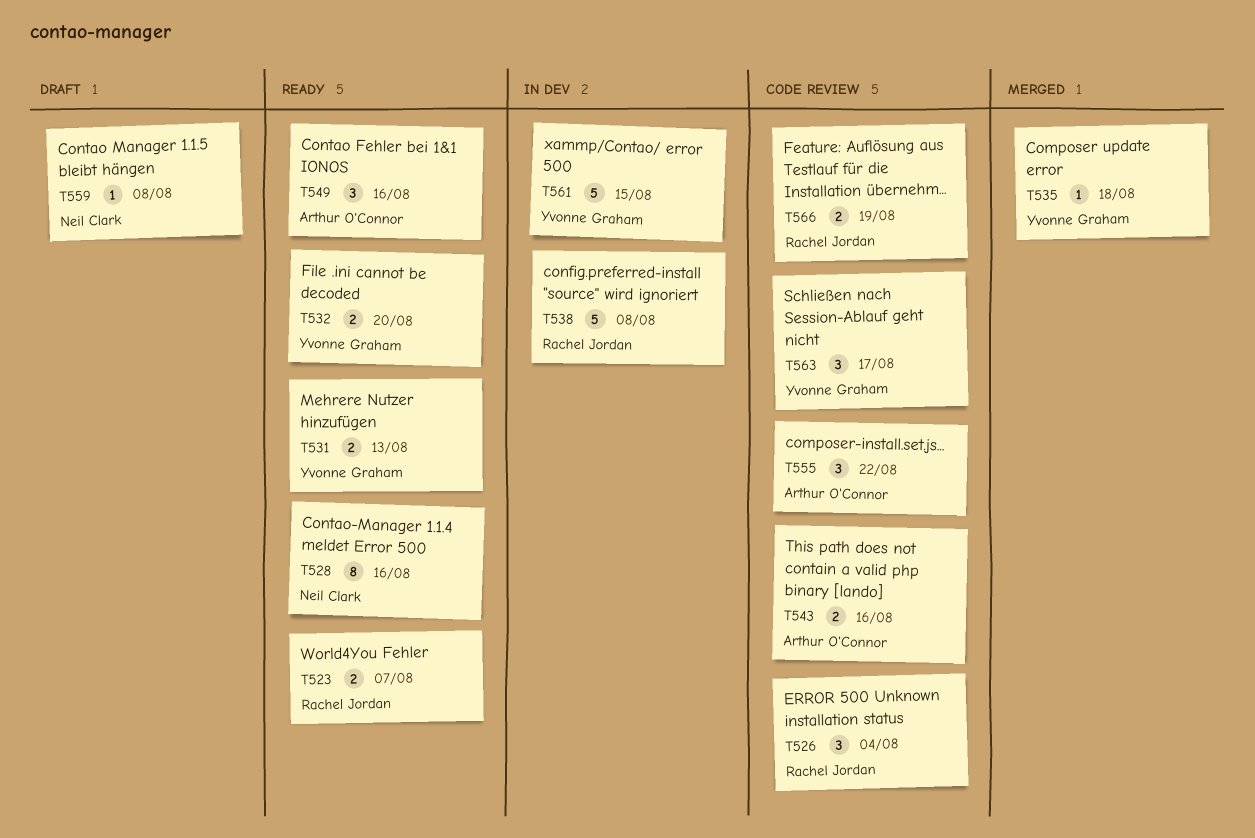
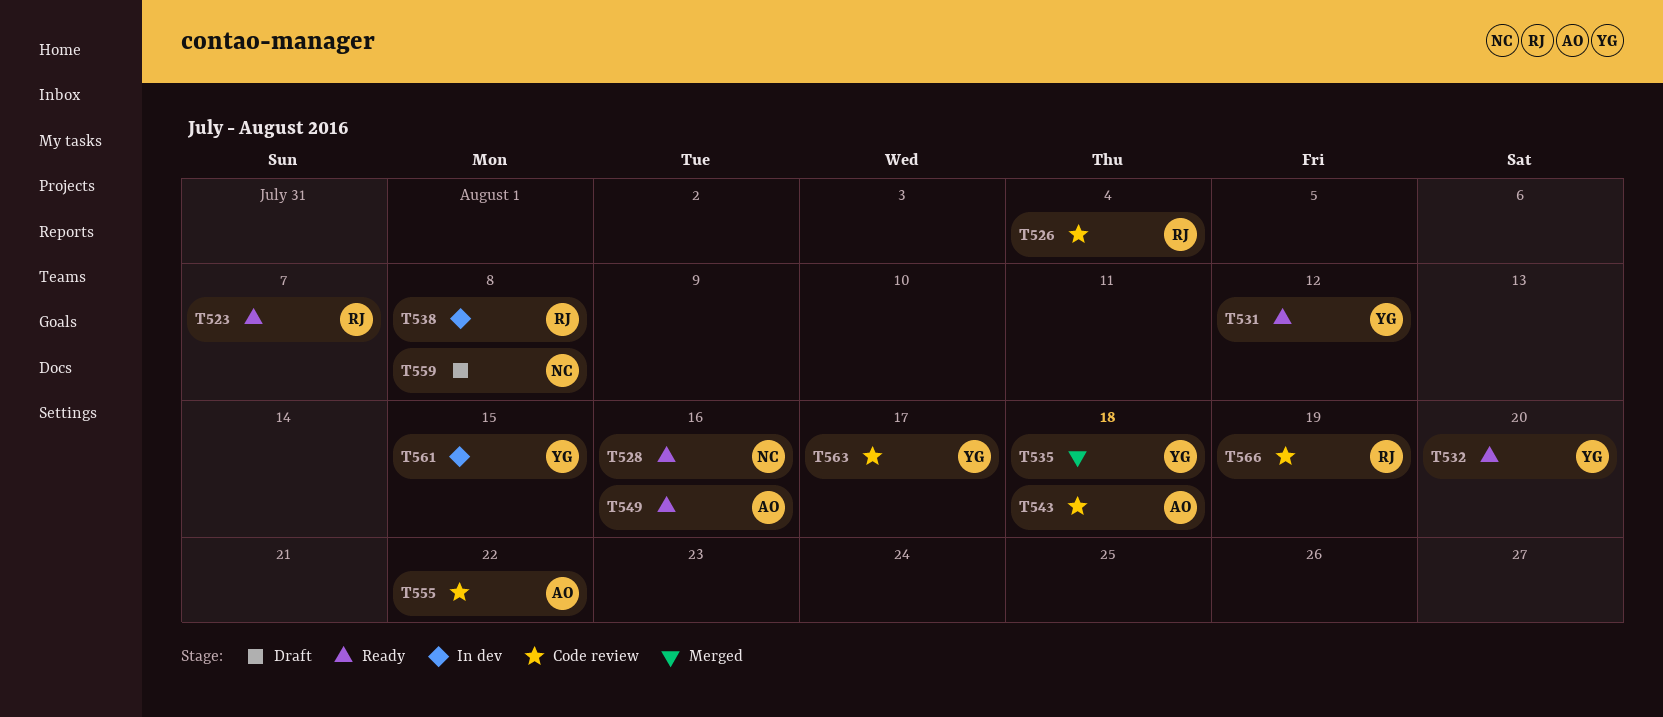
T531, due: Aug 13 -> Aug 12
T543, due: Aug 16 -> Aug 18

